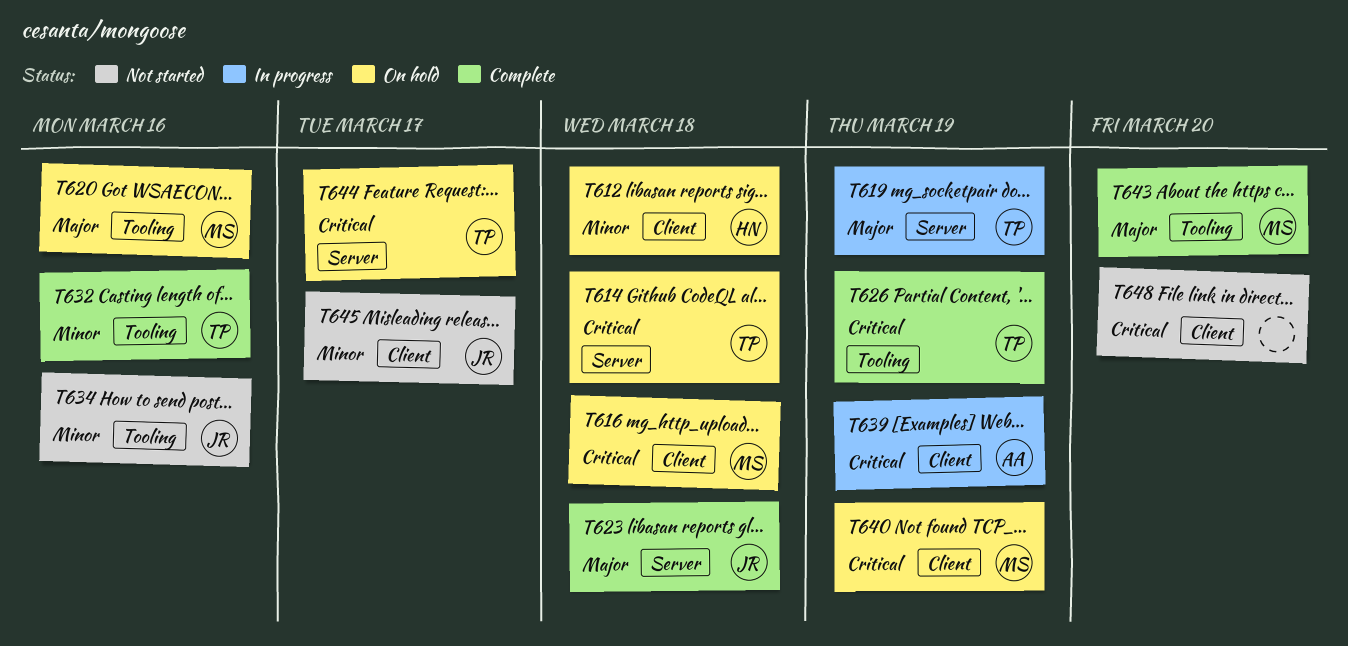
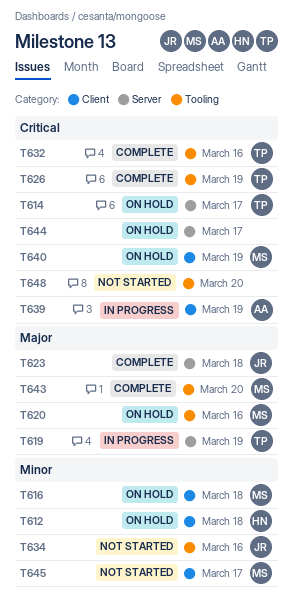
T614, due: Mar 18 -> Mar 17
T616, priority: Critical -> Minor
T632, priority: Minor -> Critical
T644, owner: TP -> none
T645, owner: JR -> MS
T648, label: Client -> Tooling

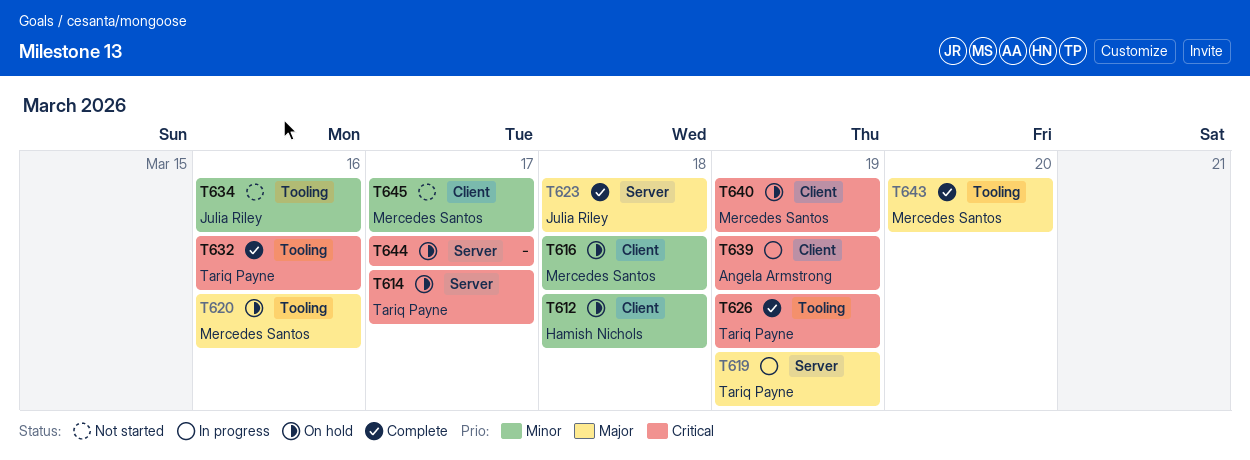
T648: present -> none

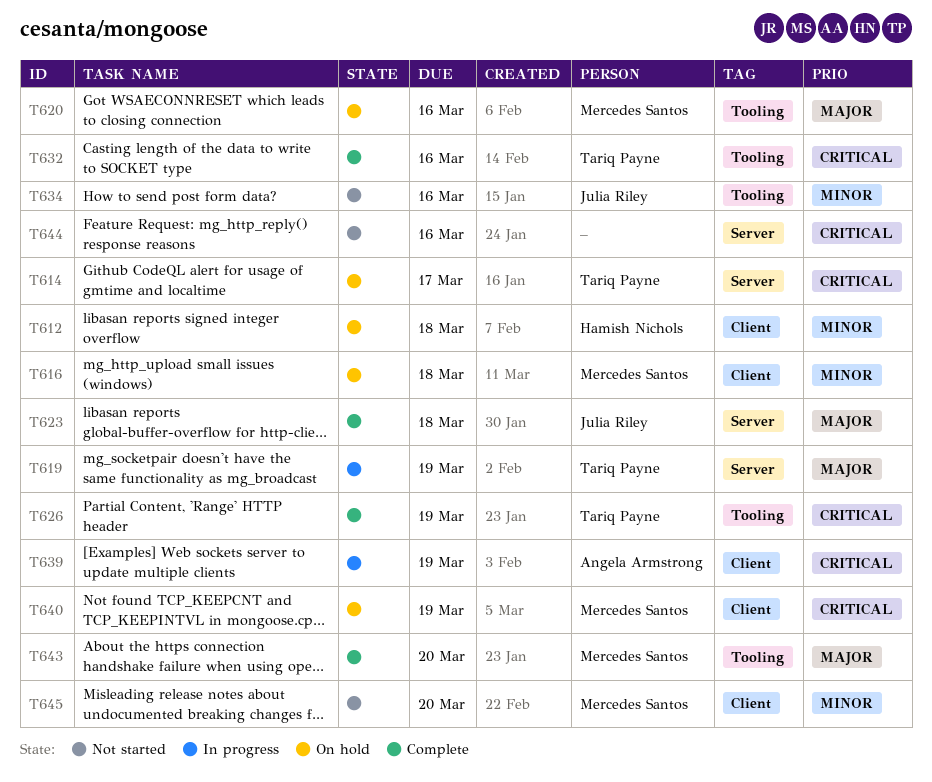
T644, status: On hold -> Not started
T644, due: Mar 17 -> Mar 16
T645, due: Mar 17 -> Mar 20

